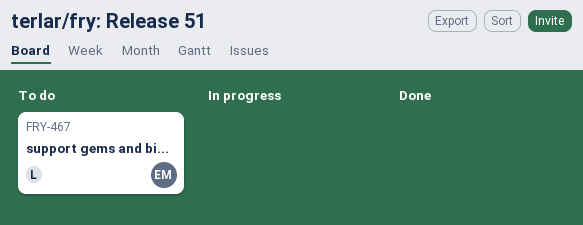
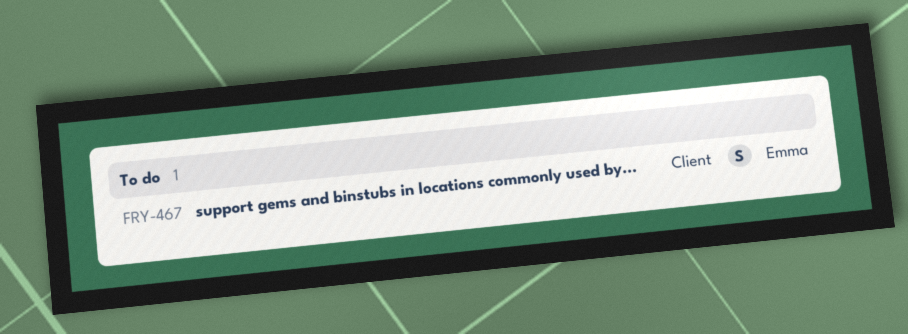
FRY-467, estimate: L -> S

